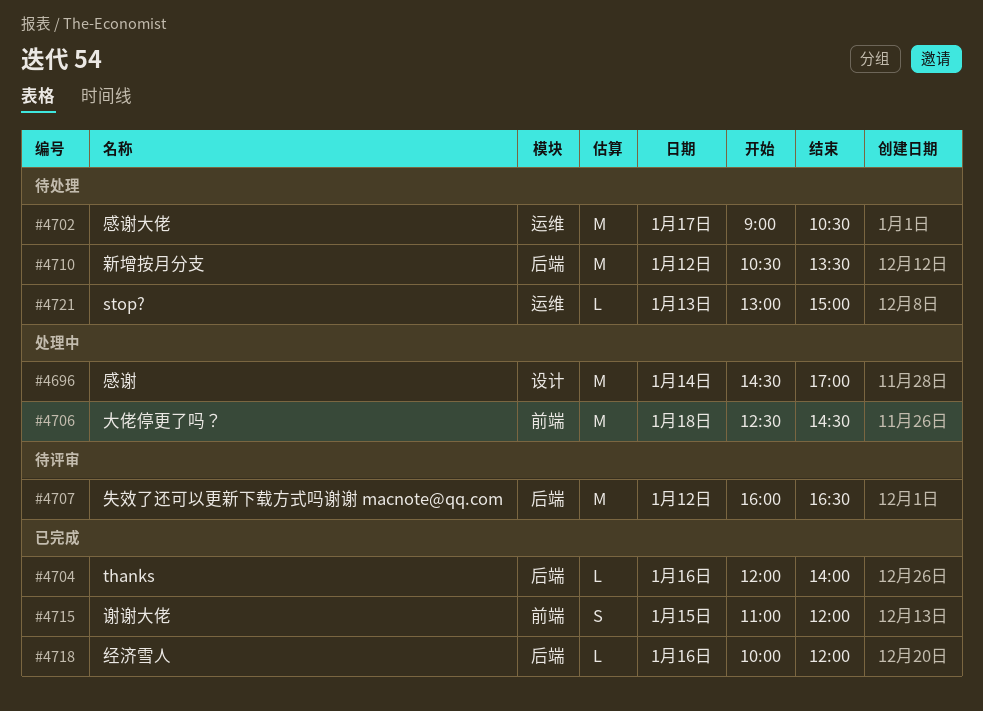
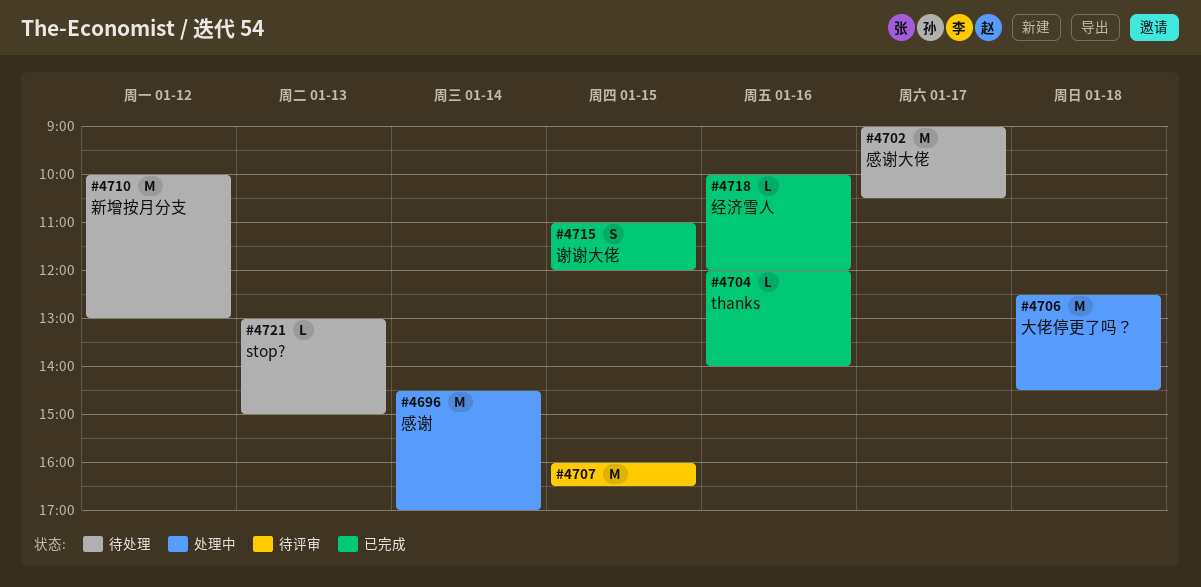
#4707, day: Jan 12 -> Jan 15
#4710, begins: 10:30 -> 10:00
#4710, ends: 13:30 -> 13:00

